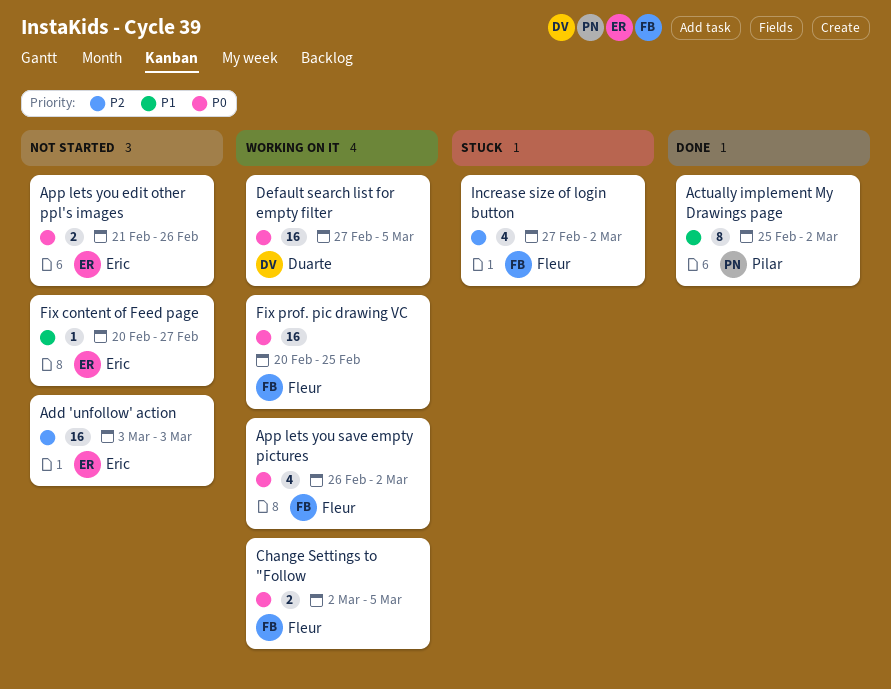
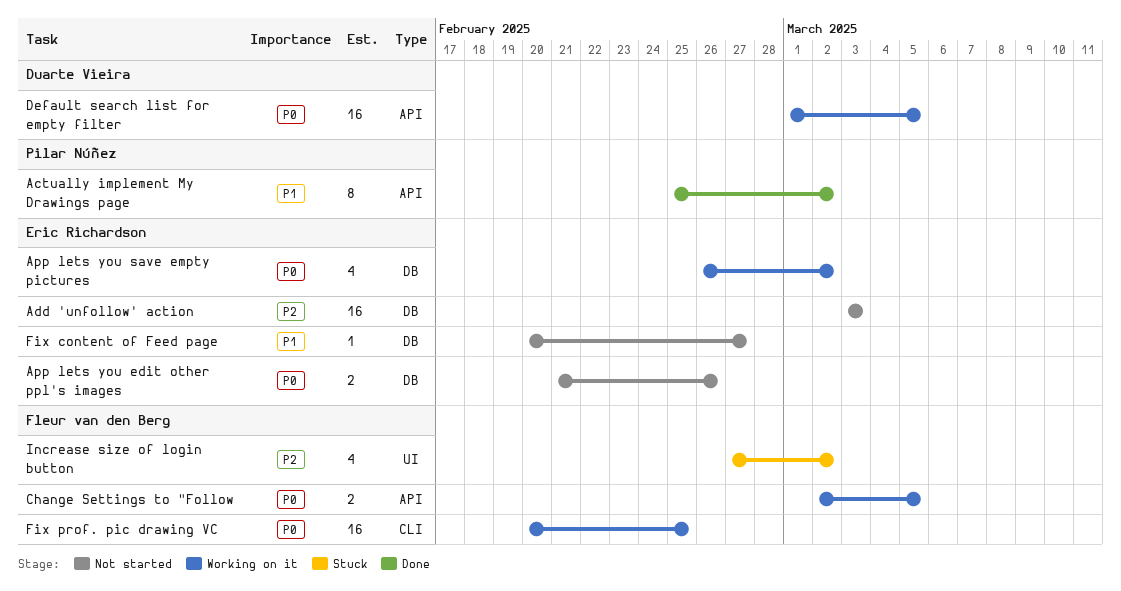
App lets you save empty pictures, owner: Fleur van den Berg -> Eric Richardson
Default search list for empty filter, start: Feb 27 -> Mar 1

